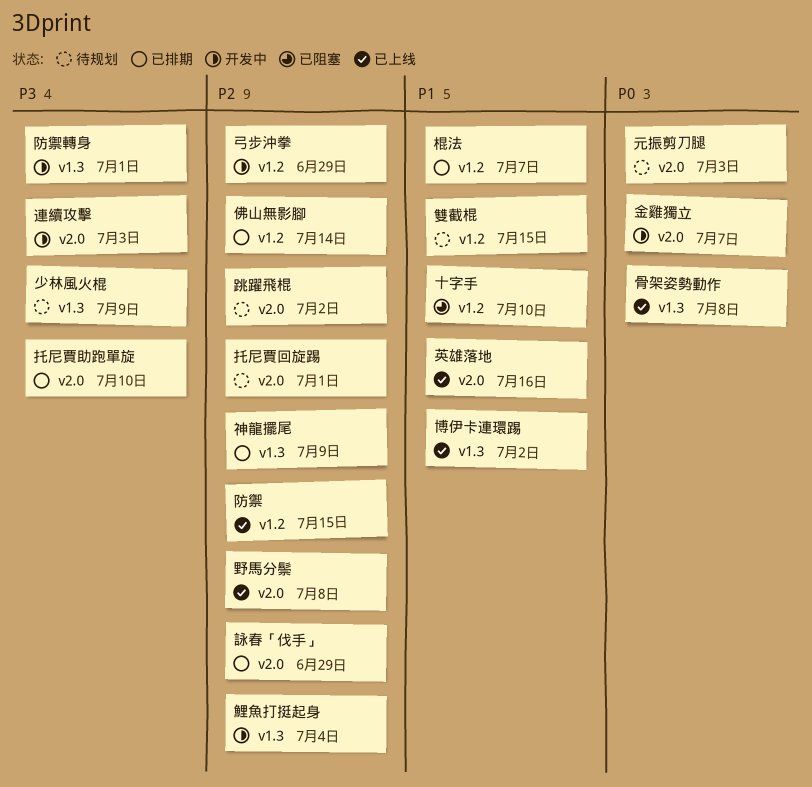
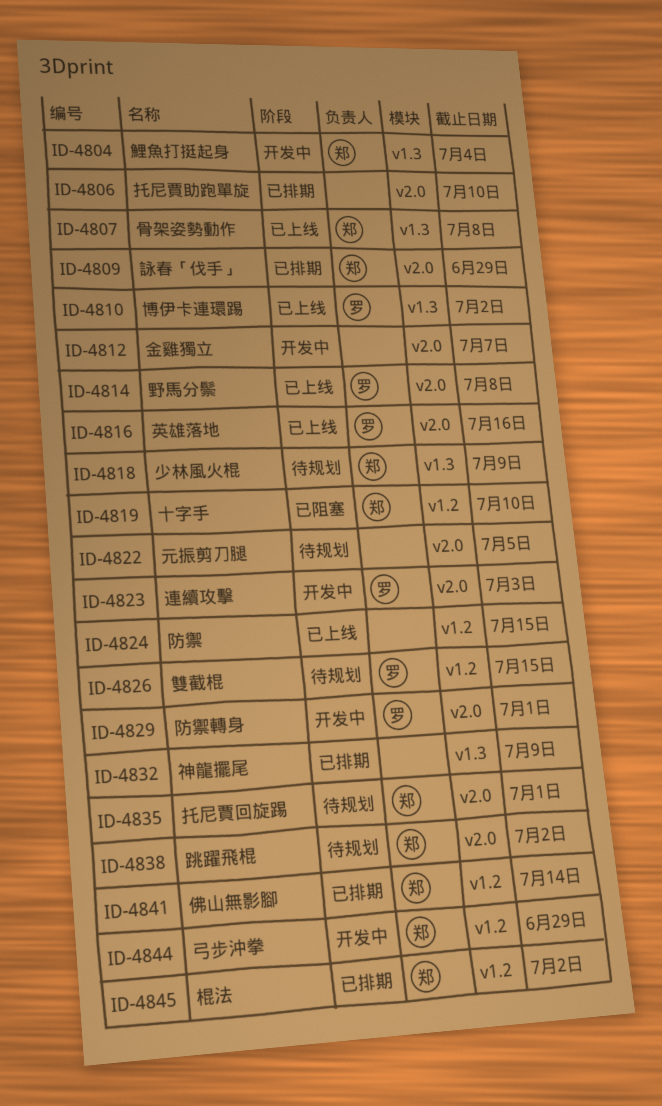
元振剪刀腿, due: Jul 3 -> Jul 5
棍法, due: Jul 7 -> Jul 2
防禦轉身, label: v1.3 -> v2.0

